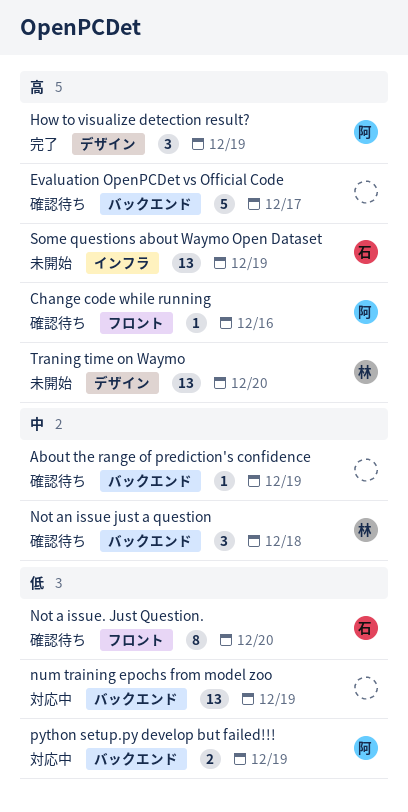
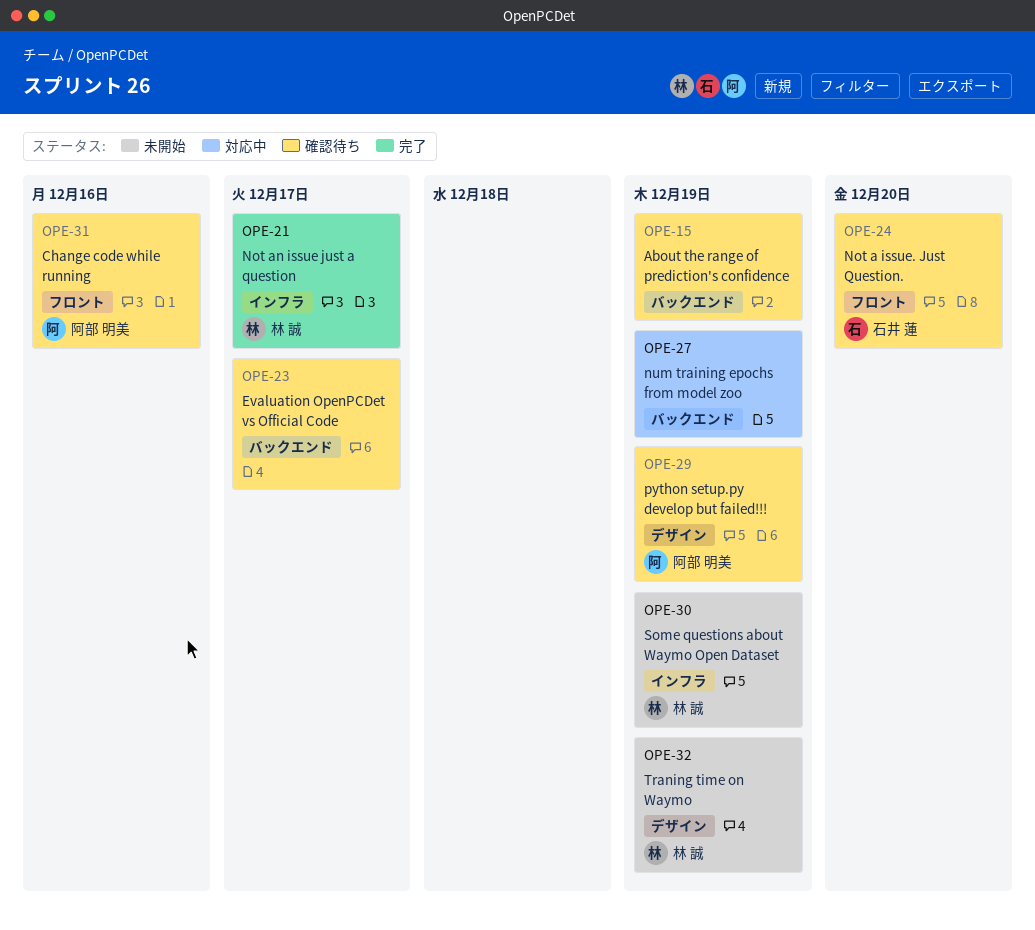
How to visualize detection result?: present -> none
Not an issue just a question, status: 確認待ち -> 完了
Not an issue just a question, label: バックエンド -> インフラ
Not an issue just a question, due: Dec 18 -> Dec 17
python setup.py develop but failed!!!, status: 対応中 -> 確認待ち
python setup.py develop but failed!!!, label: バックエンド -> デザイン
Some questions about Waymo Open Dataset, owner: 石井 蓮 -> 林 誠
Traning time on Waymo, due: Dec 20 -> Dec 19

